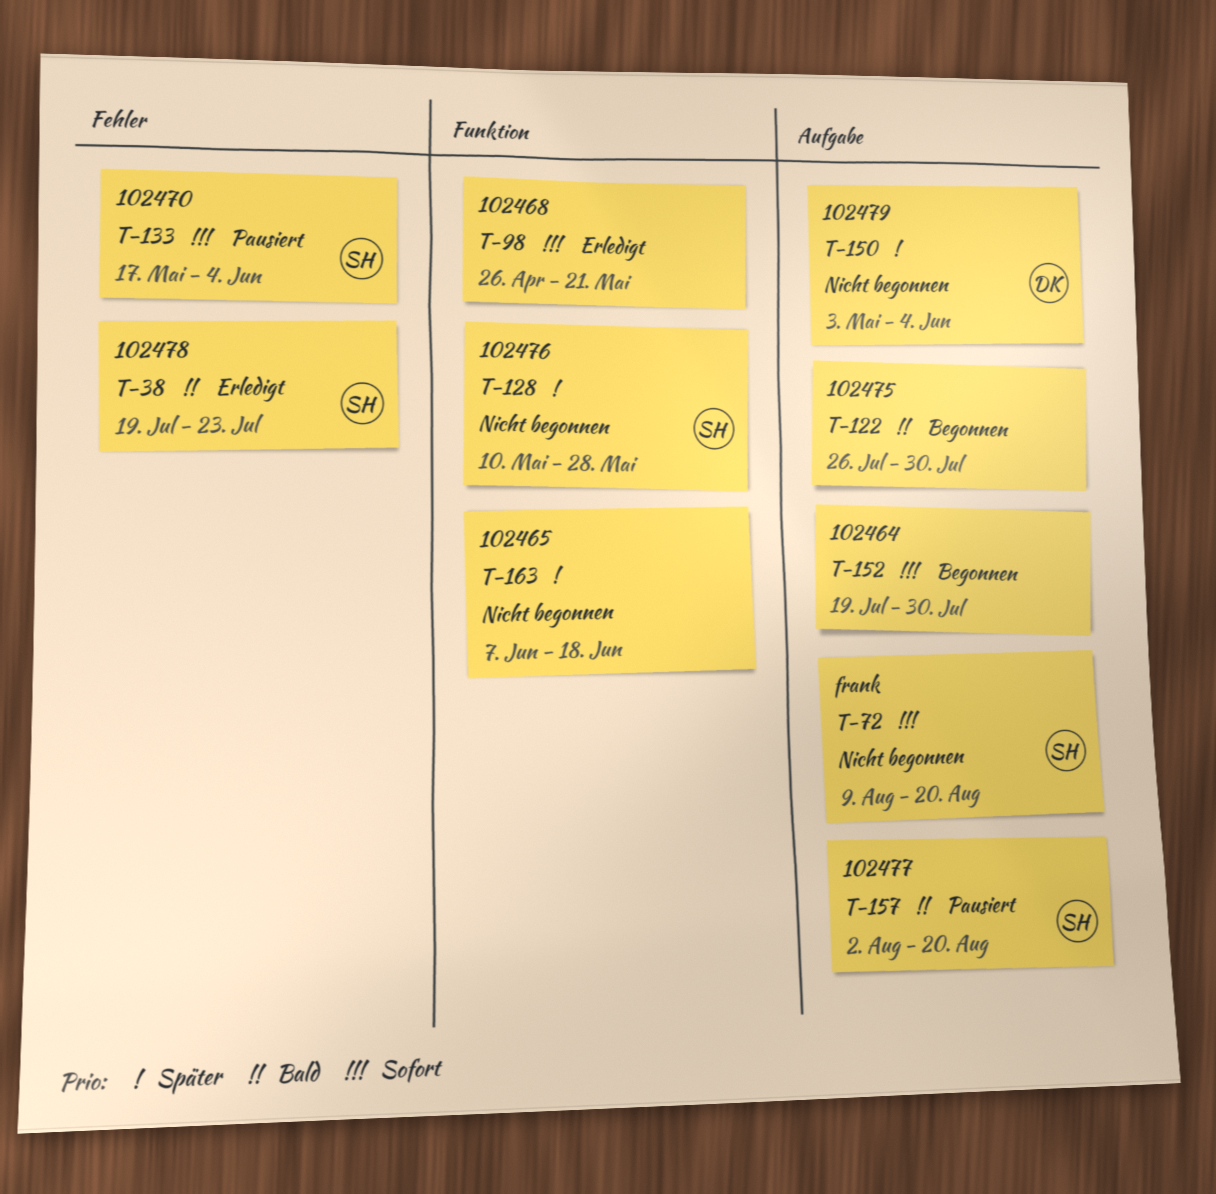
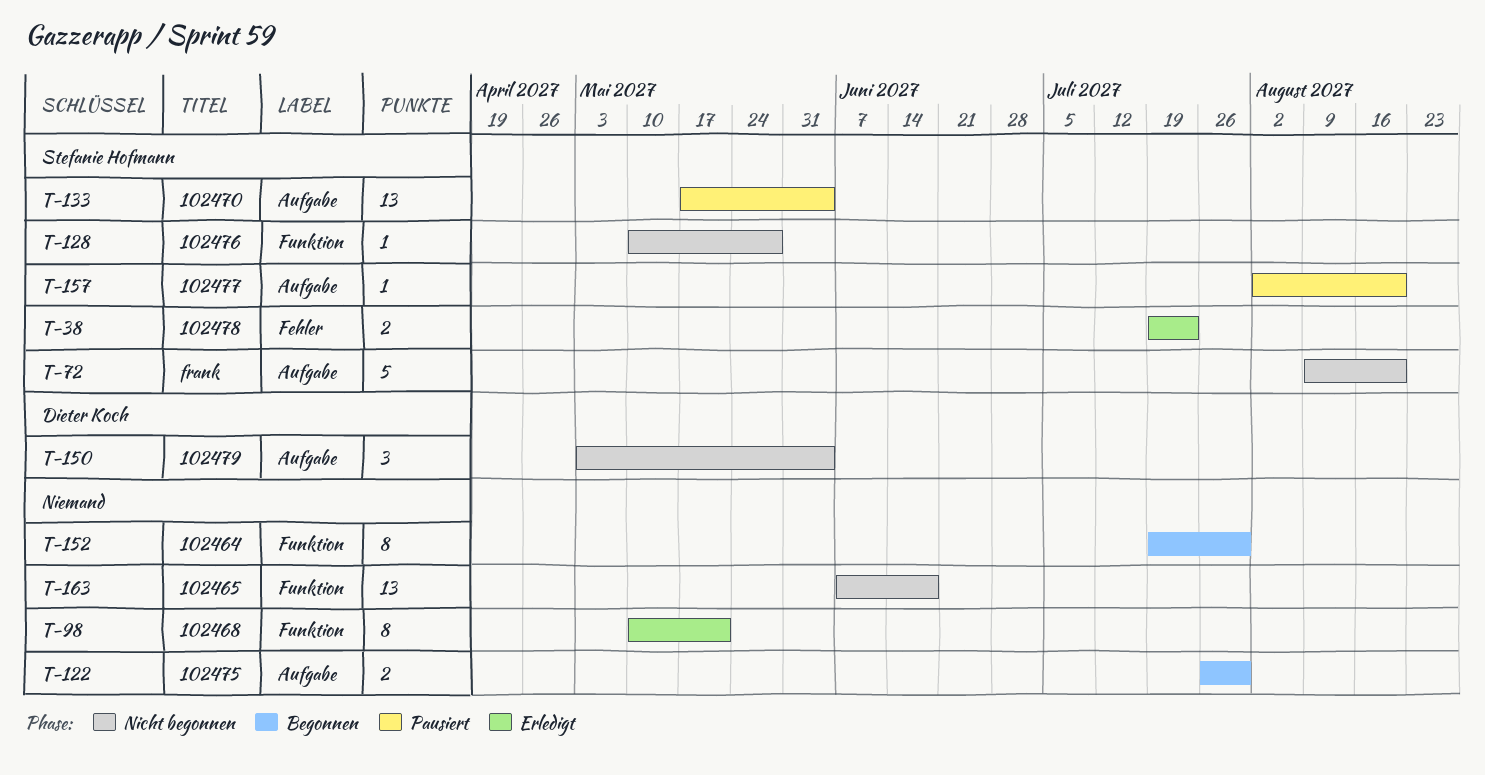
T-98, start: Apr 26 -> May 10
T-133, label: Fehler -> Aufgabe
T-152, label: Aufgabe -> Funktion

